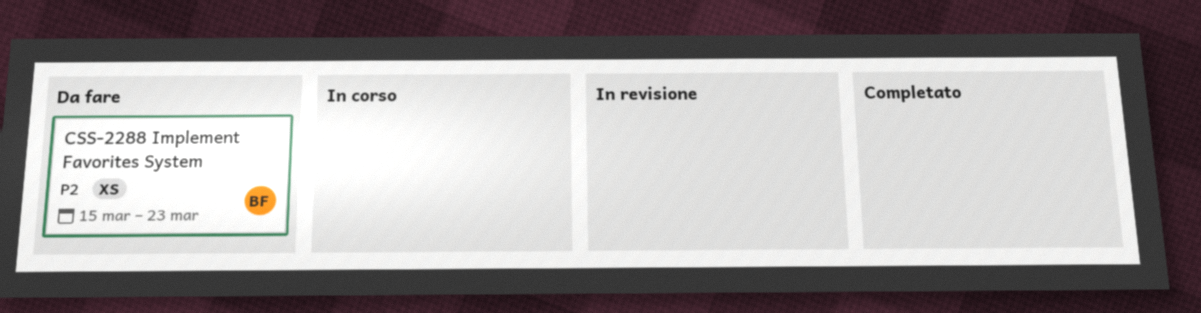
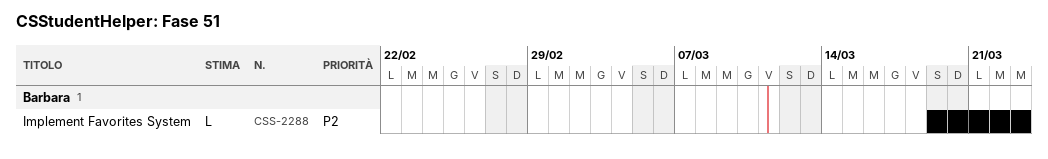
CSS-2288, estimate: XS -> L
CSS-2288, start: Mar 15 -> Mar 19

